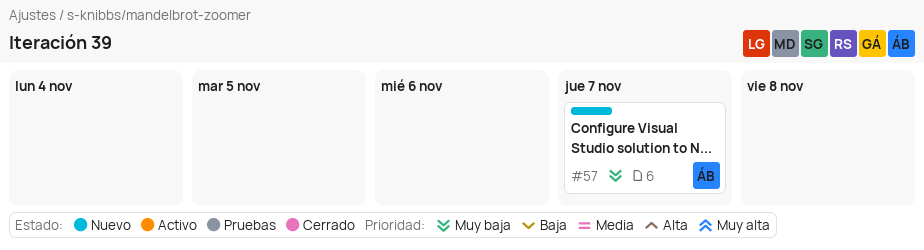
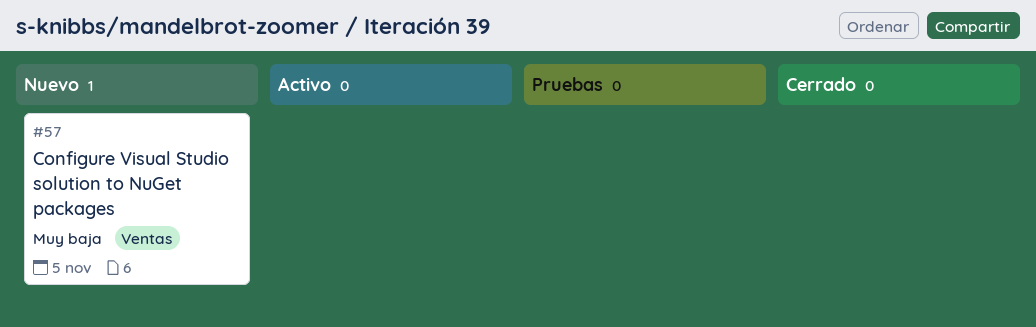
#57, due: Nov 7 -> Nov 5

